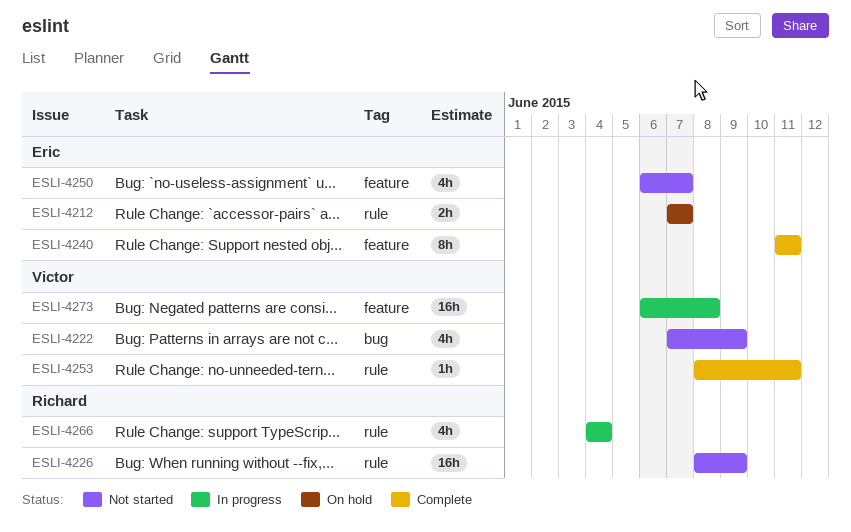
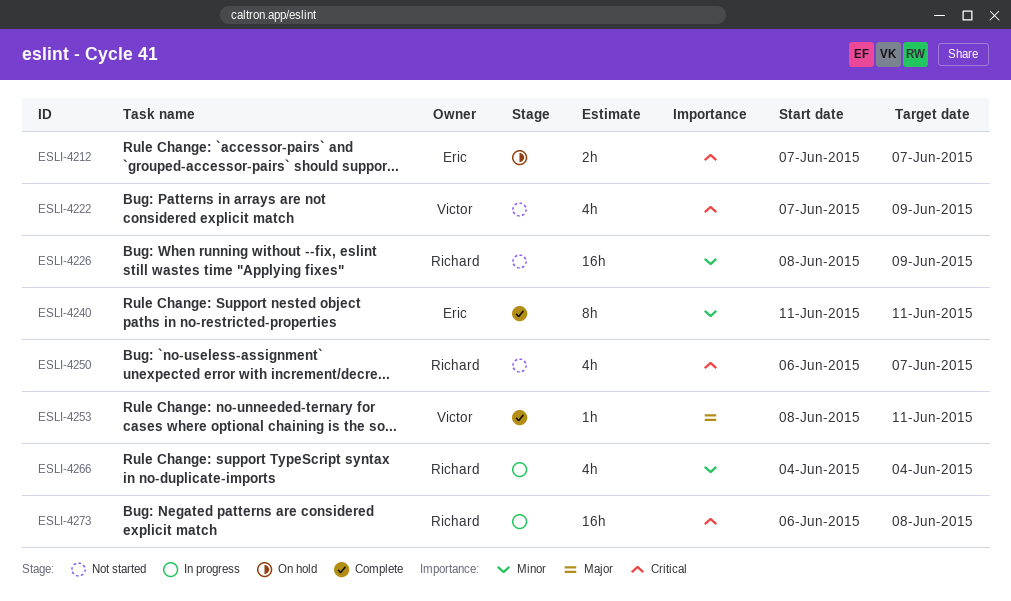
ESLI-4250, owner: Eric -> Richard
ESLI-4273, owner: Victor -> Richard

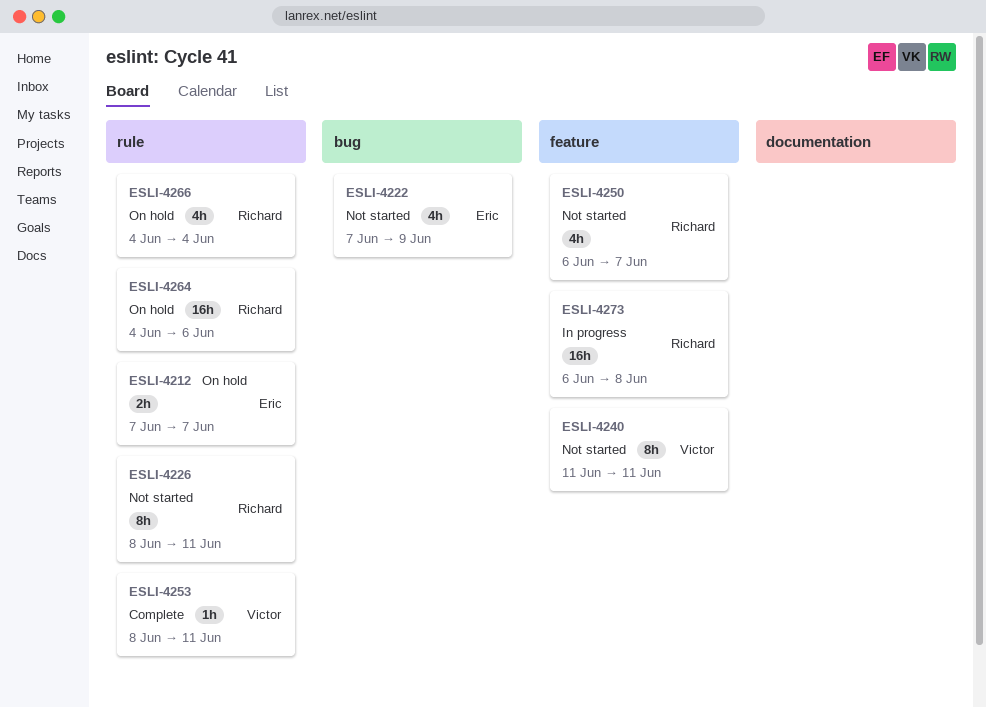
ESLI-4222, owner: Victor -> Eric
ESLI-4226, estimate: 16h -> 8h
ESLI-4226, due: Jun 9 -> Jun 11
ESLI-4240, status: Complete -> Not started
ESLI-4240, owner: Eric -> Victor
ESLI-4264: none -> present
ESLI-4266, status: In progress -> On hold

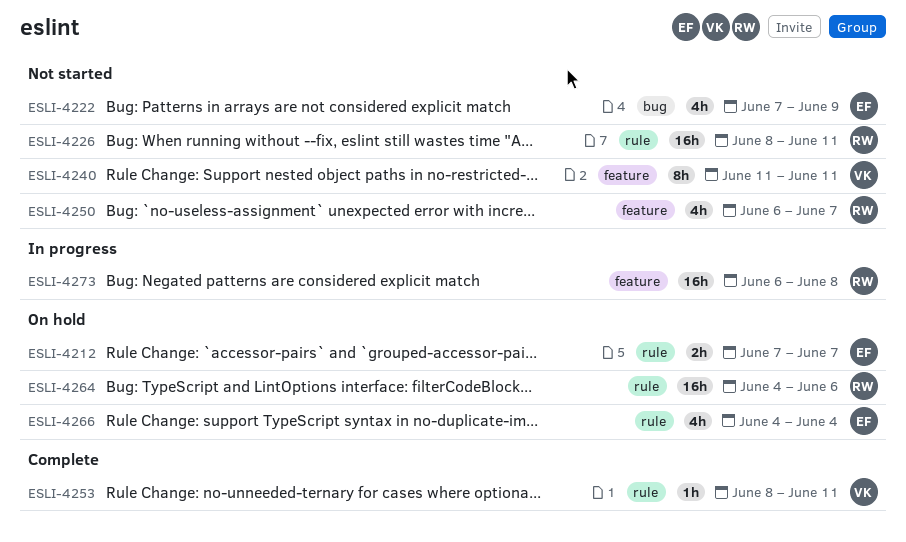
ESLI-4226, estimate: 8h -> 16h
ESLI-4266, owner: Richard -> Eric

